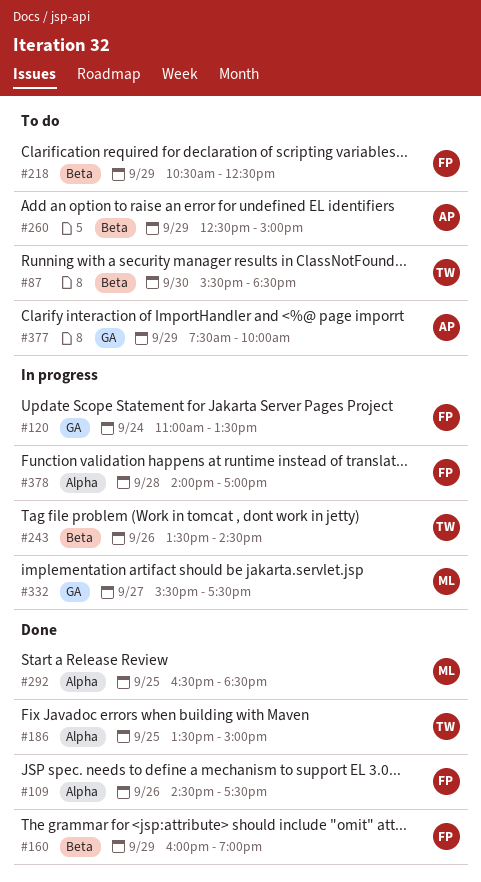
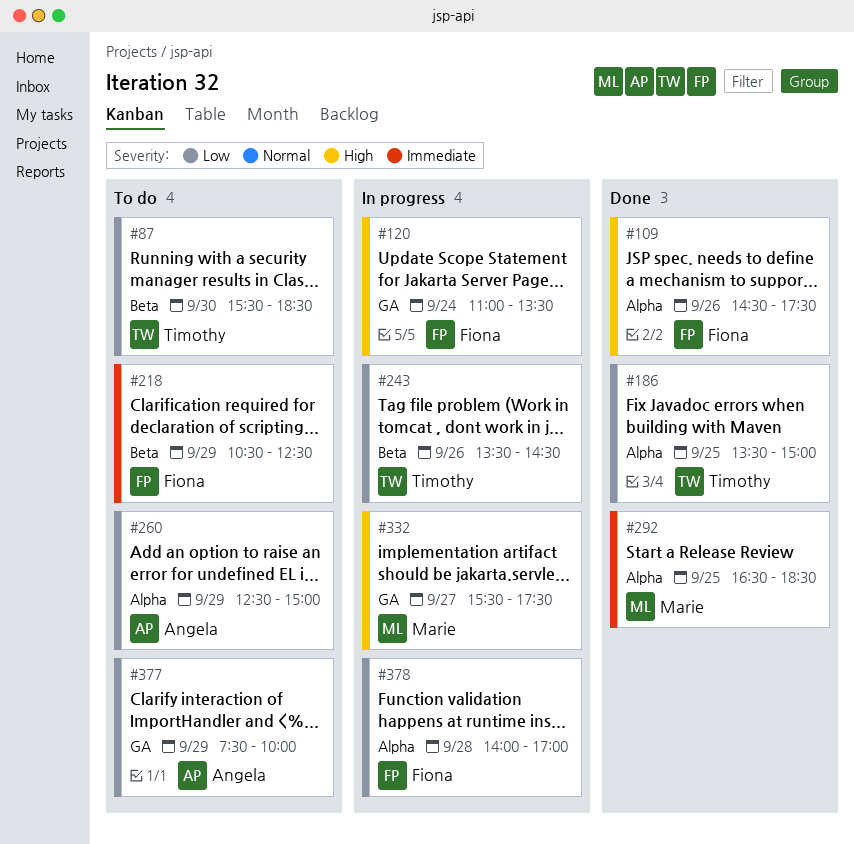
#160: present -> none
#260, label: Beta -> Alpha

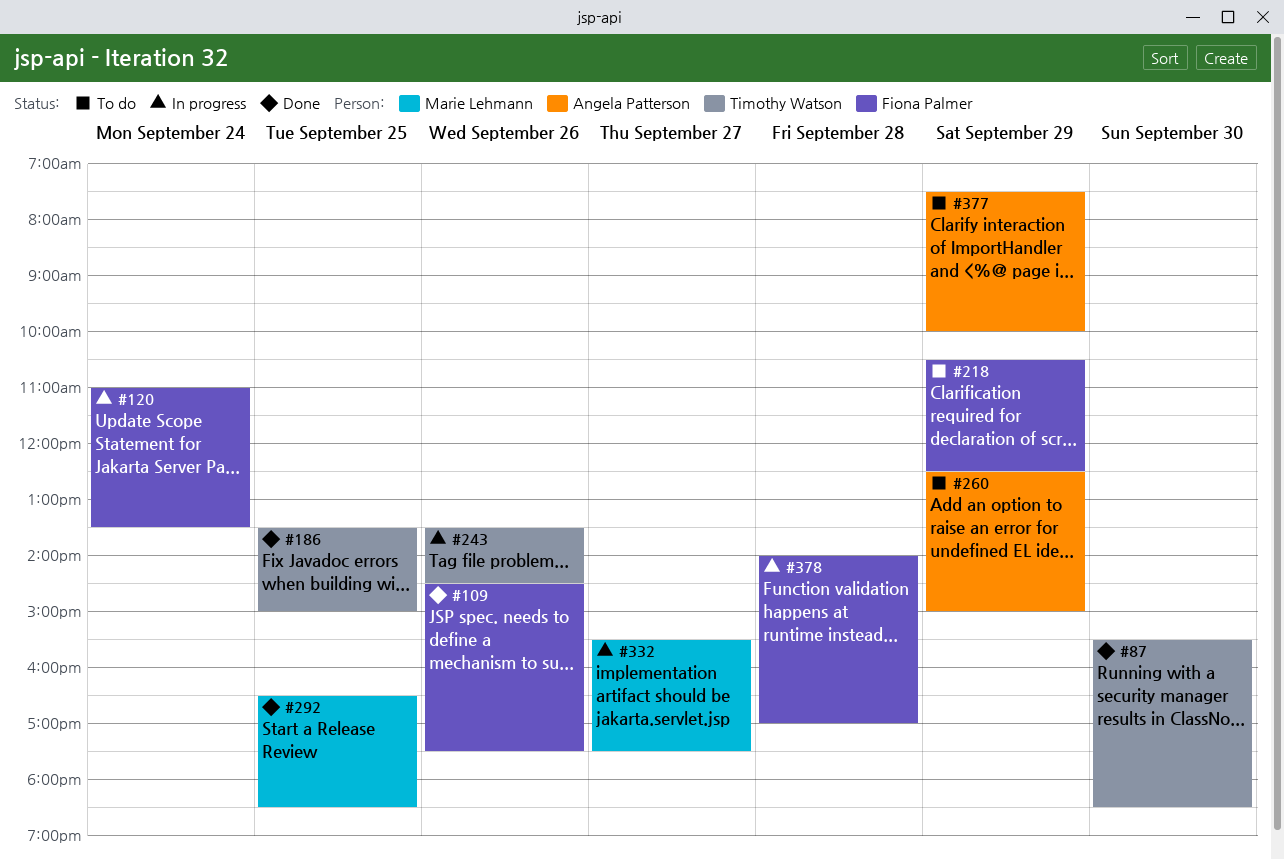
#87, status: To do -> Done

